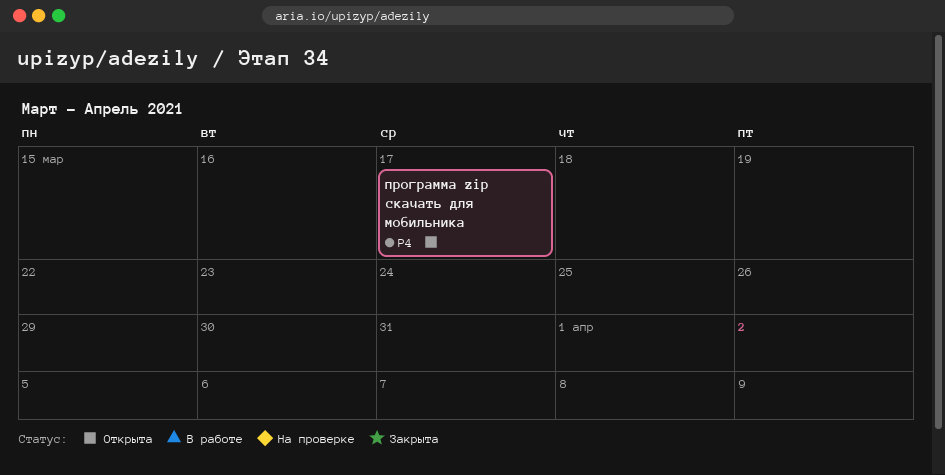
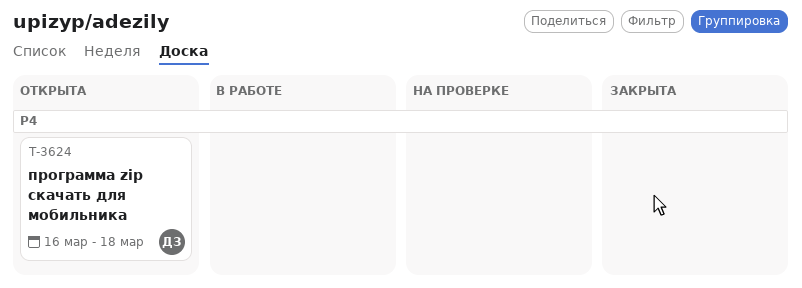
программа zip скачать для мобильника, due: Mar 17 -> Mar 18

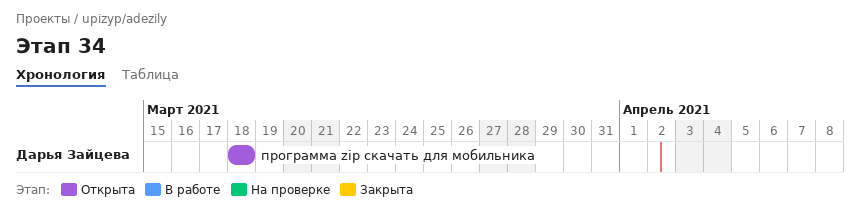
программа zip скачать для мобильника, start: Mar 16 -> Mar 18

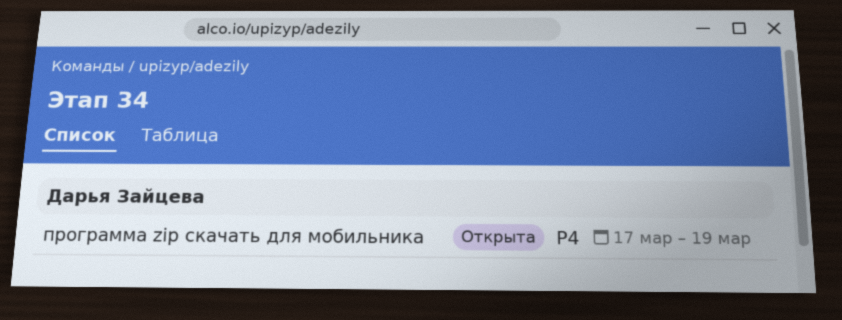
программа zip скачать для мобильника, start: Mar 18 -> Mar 17
программа zip скачать для мобильника, due: Mar 18 -> Mar 19

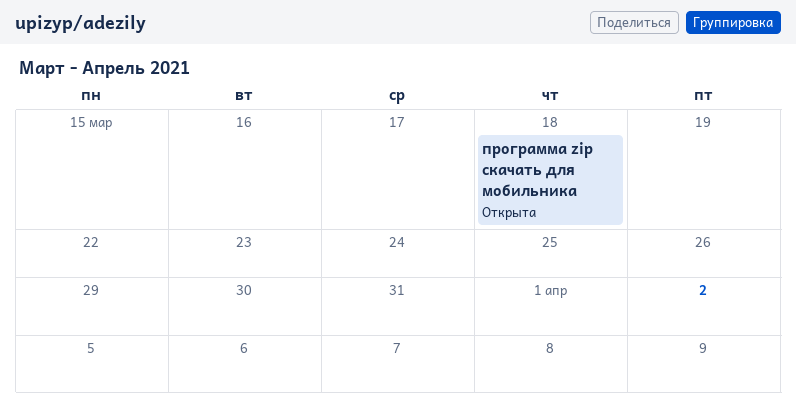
программа zip скачать для мобильника, due: Mar 19 -> Mar 18

